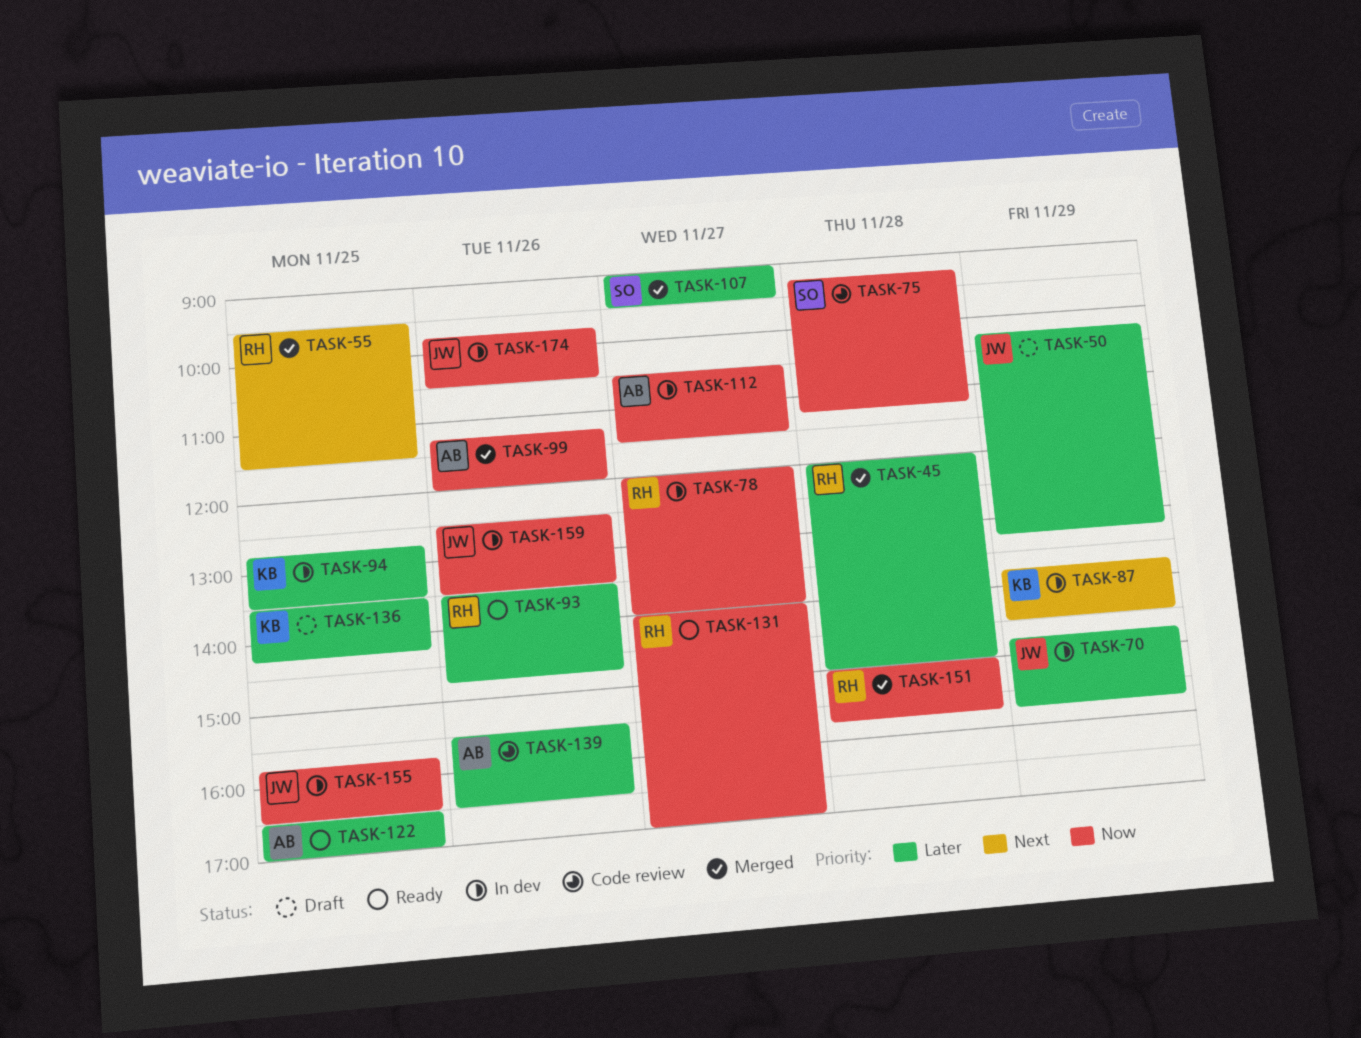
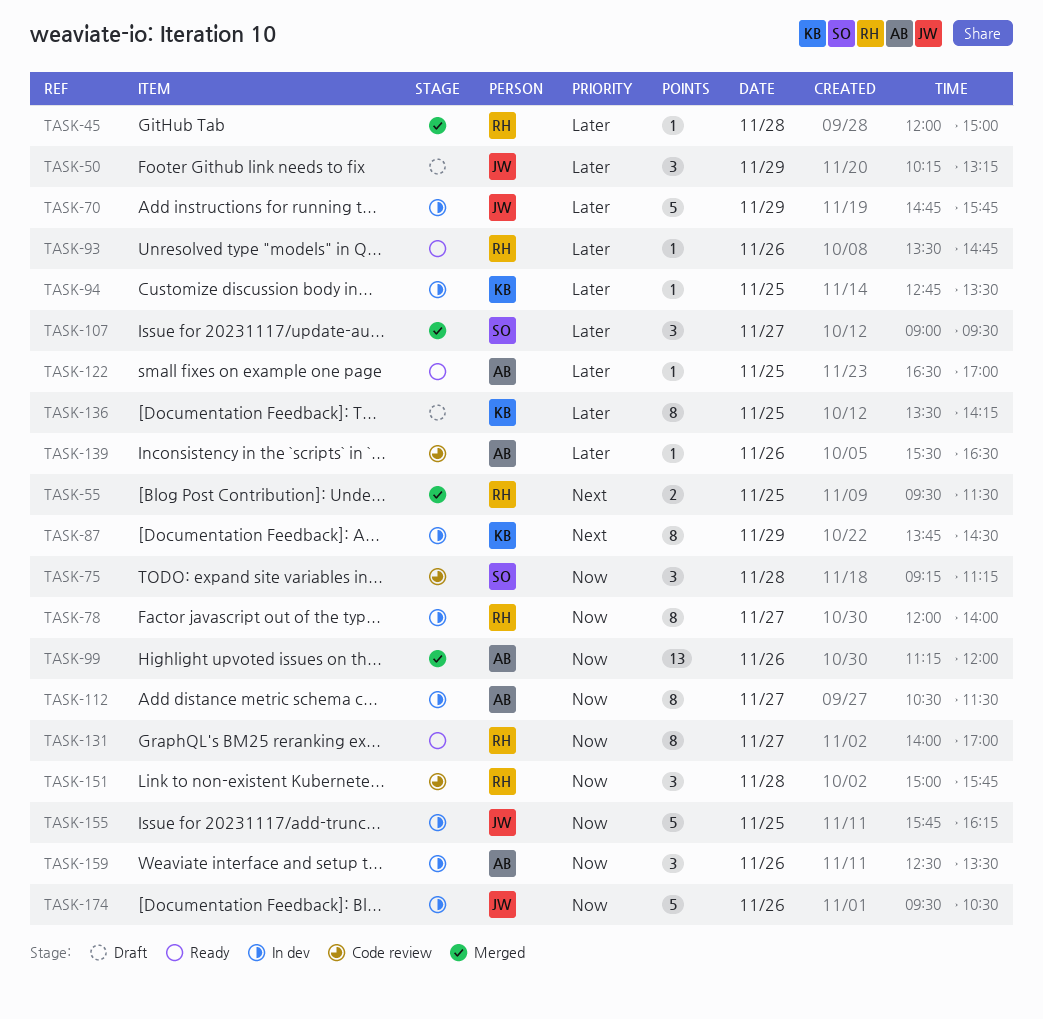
TASK-151, status: Merged -> Code review
TASK-155, ends: 16:30 -> 16:15
TASK-159, owner: JW -> AB
TASK-174, begins: 09:45 -> 09:30

